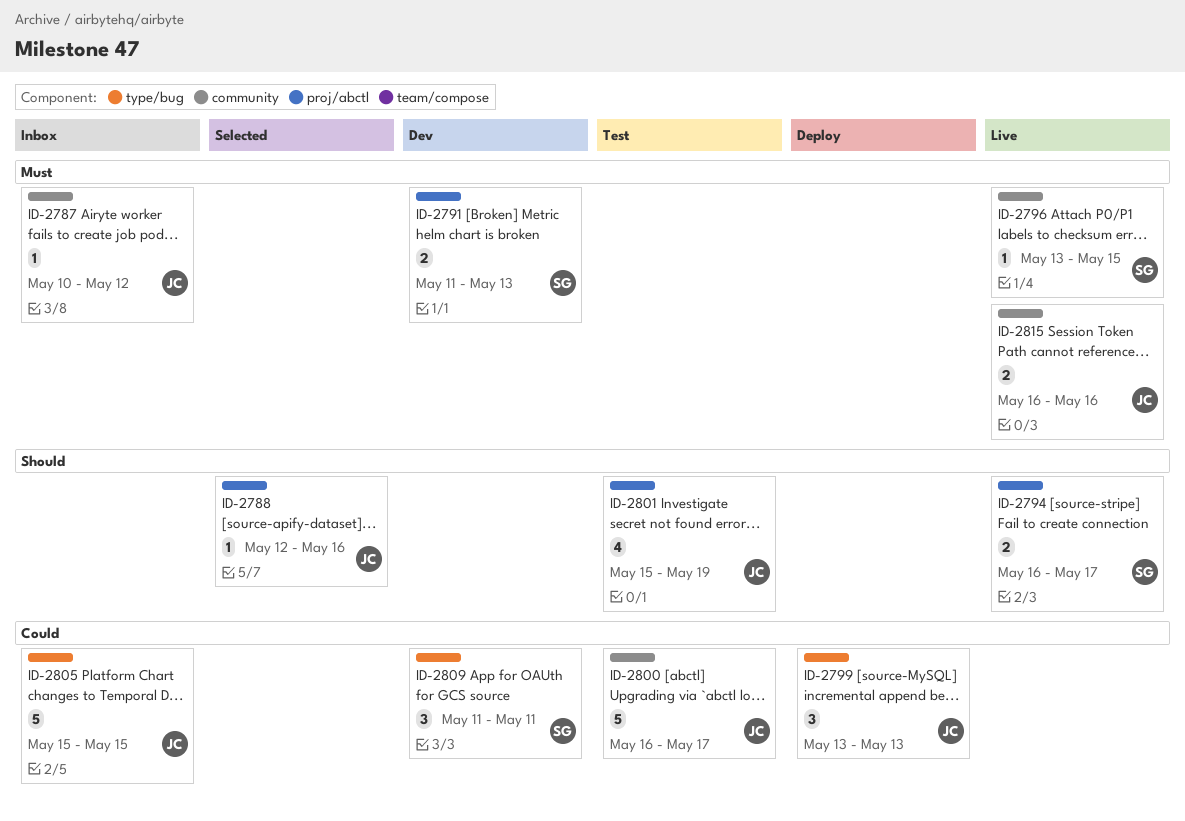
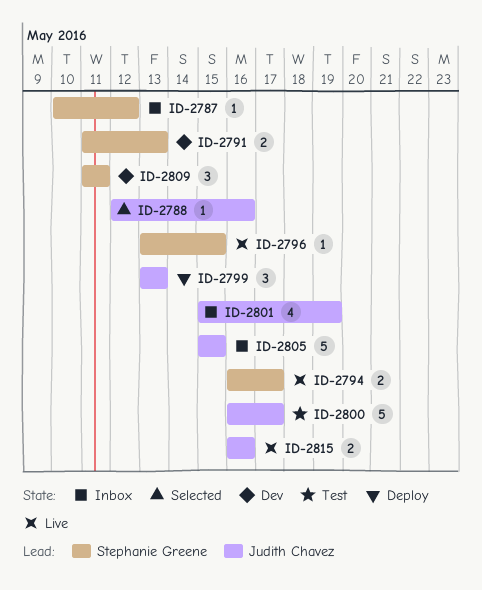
ID-2787, owner: Judith Chavez -> Stephanie Greene
ID-2801, status: Test -> Inbox

